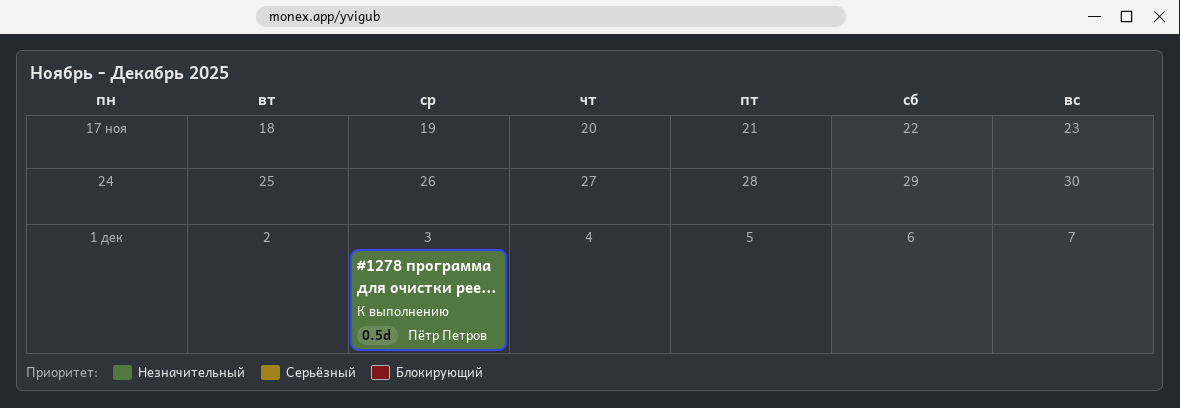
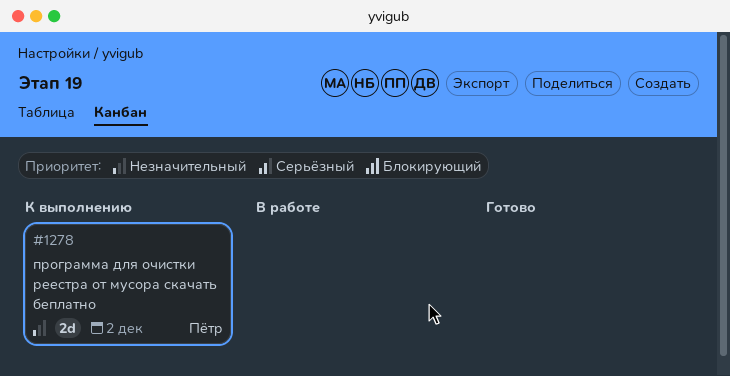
#1278, estimate: 0.5d -> 2d
#1278, due: Dec 3 -> Dec 2

